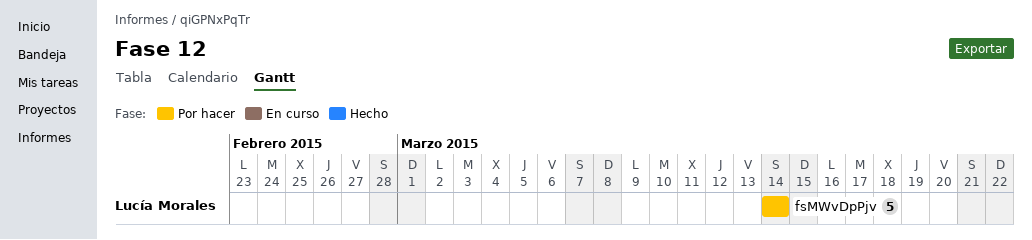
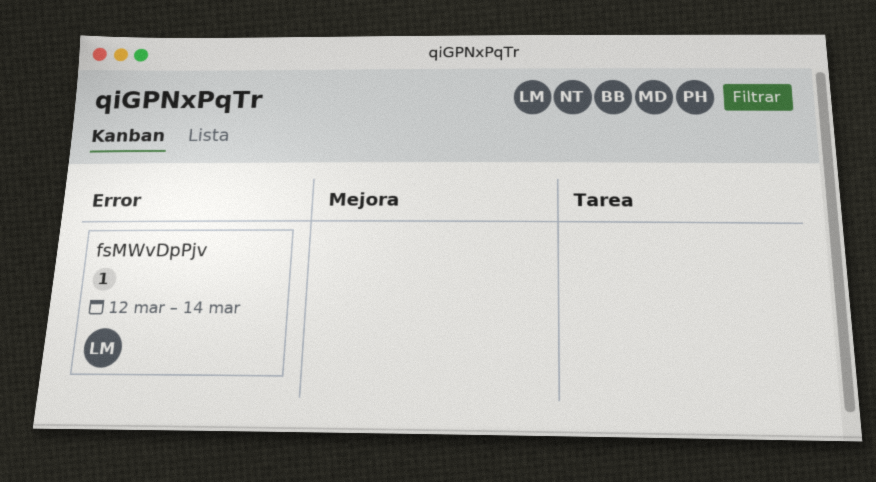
fsMWvDpPjv, estimate: 5 -> 1
fsMWvDpPjv, start: Mar 14 -> Mar 12

